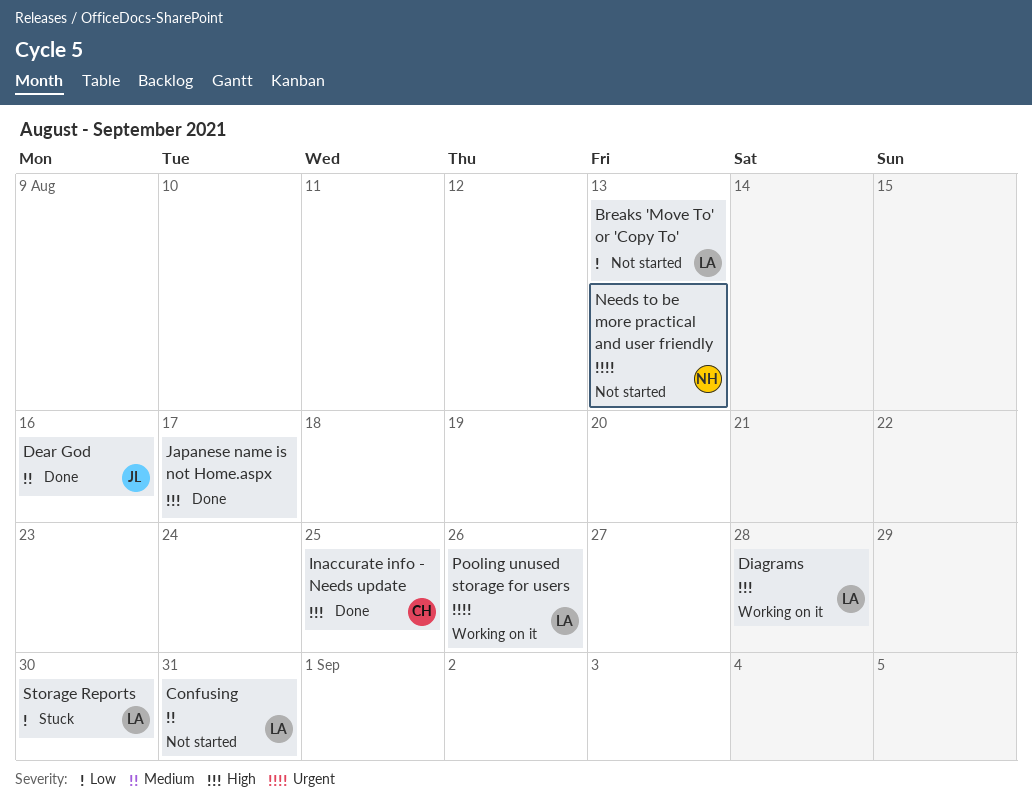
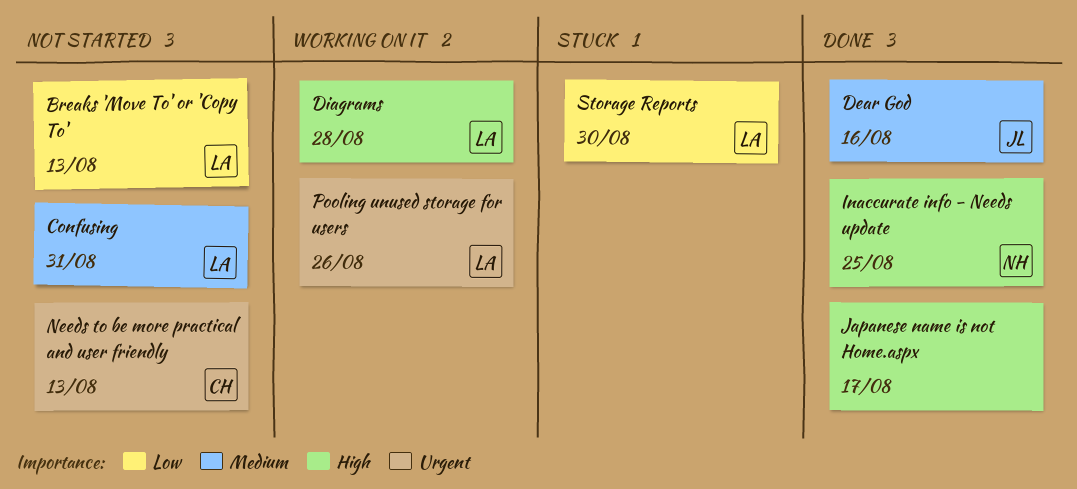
Inaccurate info - Needs update, owner: CH -> NH
Needs to be more practical and user friendly, owner: NH -> CH

